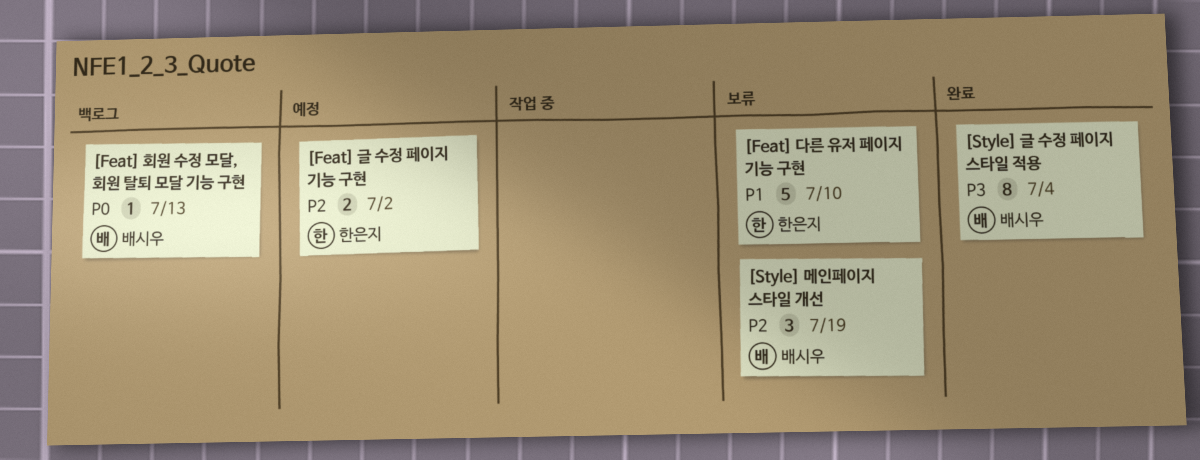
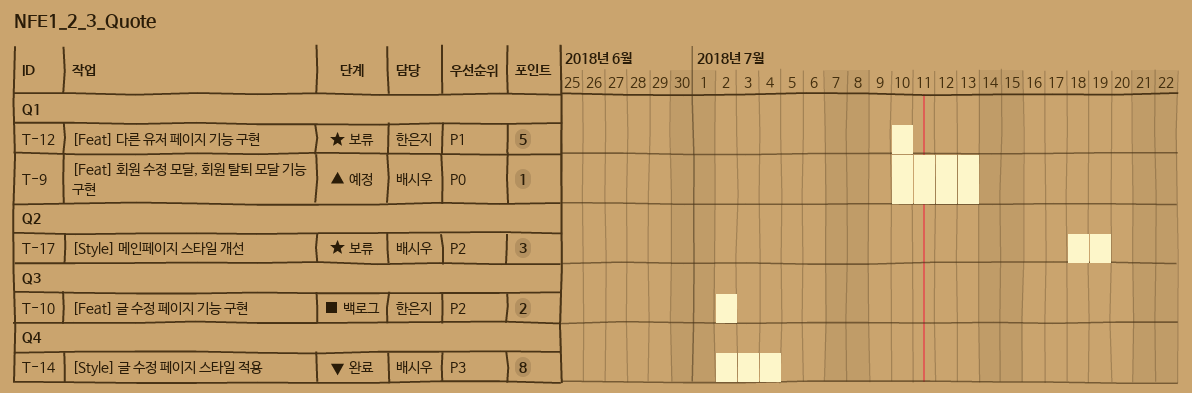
[Feat] 글 수정 페이지 기능 구현, status: 예정 -> 백로그
[Feat] 회원 수정 모달, 회원 탈퇴 모달 기능 구현, status: 백로그 -> 예정

